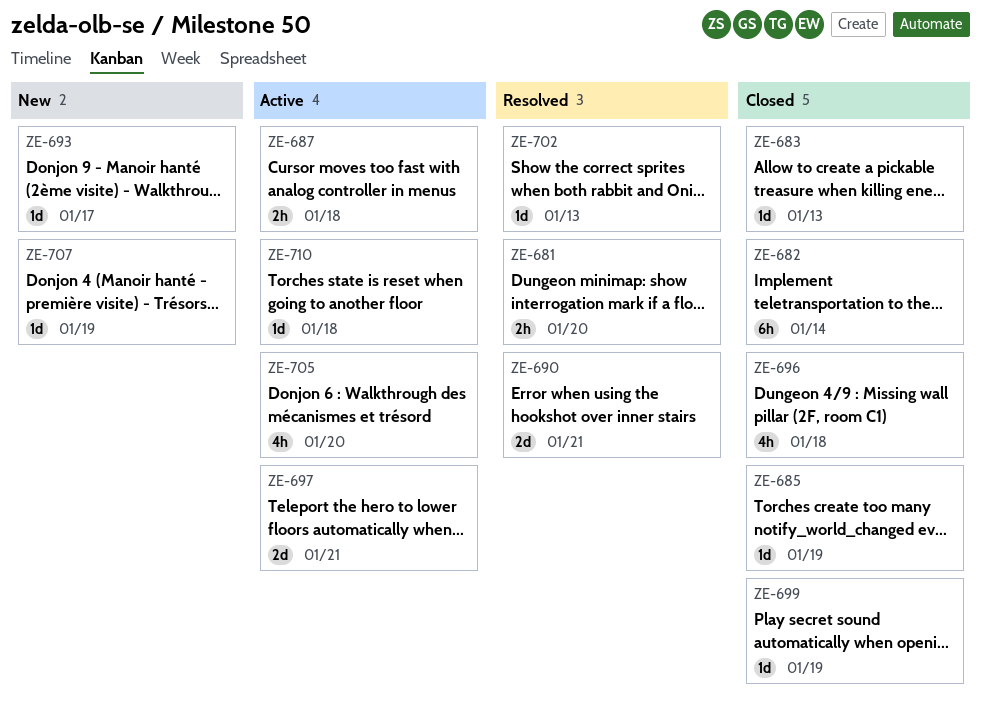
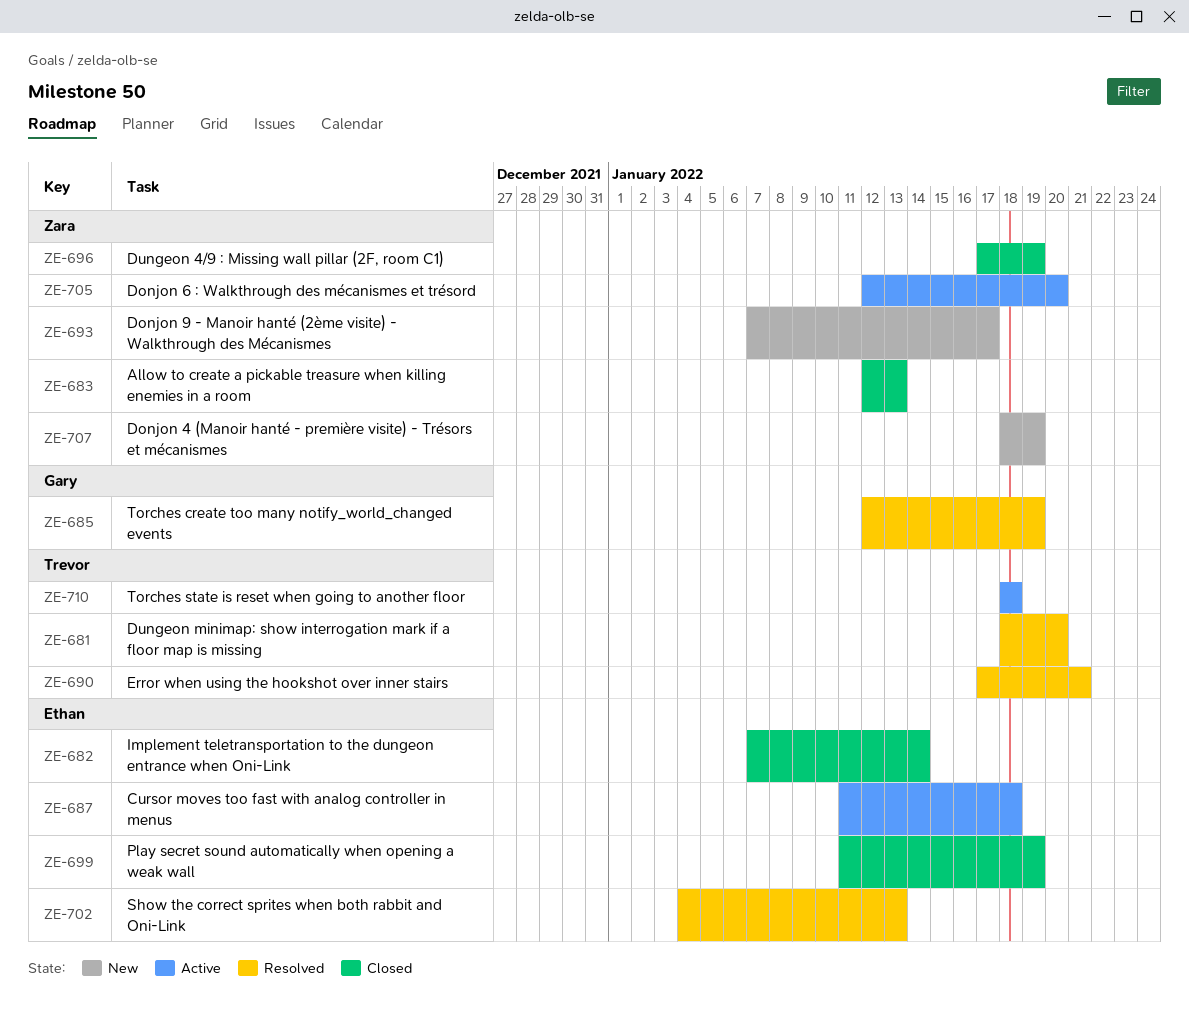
ZE-685, status: Closed -> Resolved
ZE-696, due: Jan 18 -> Jan 19
ZE-697: present -> none

